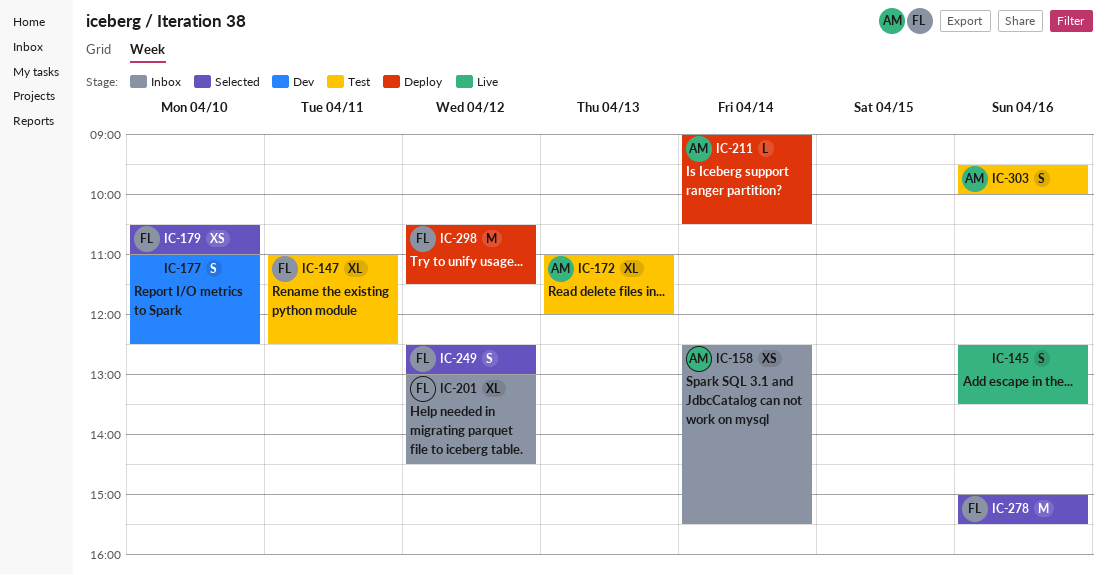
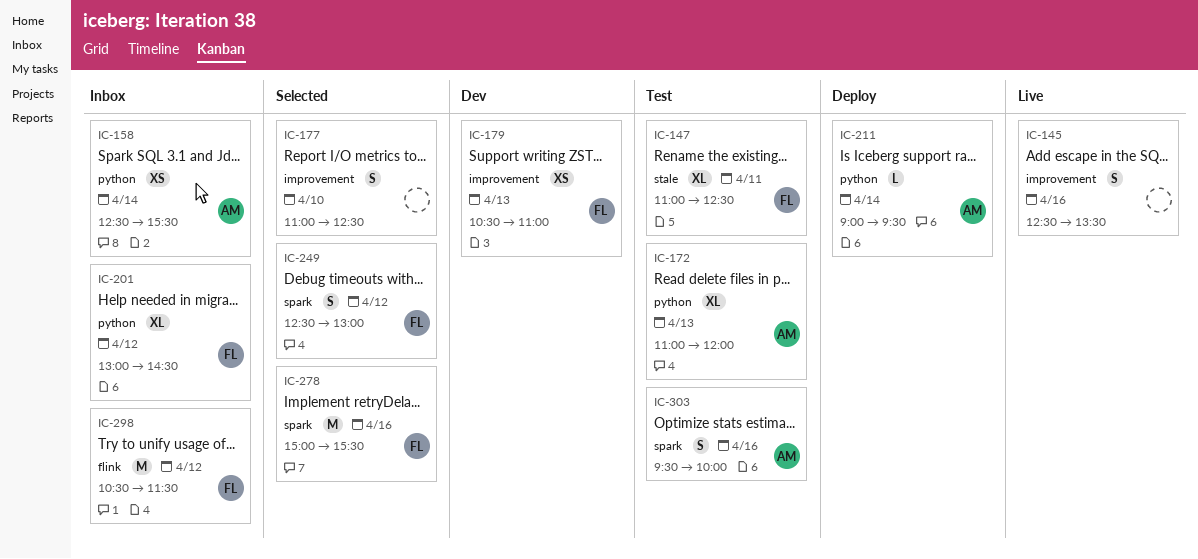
IC-177, status: Dev -> Selected
IC-179, status: Selected -> Dev
IC-179, day: Apr 10 -> Apr 13
IC-211, ends: 10:30 -> 09:30
IC-298, status: Deploy -> Inbox

